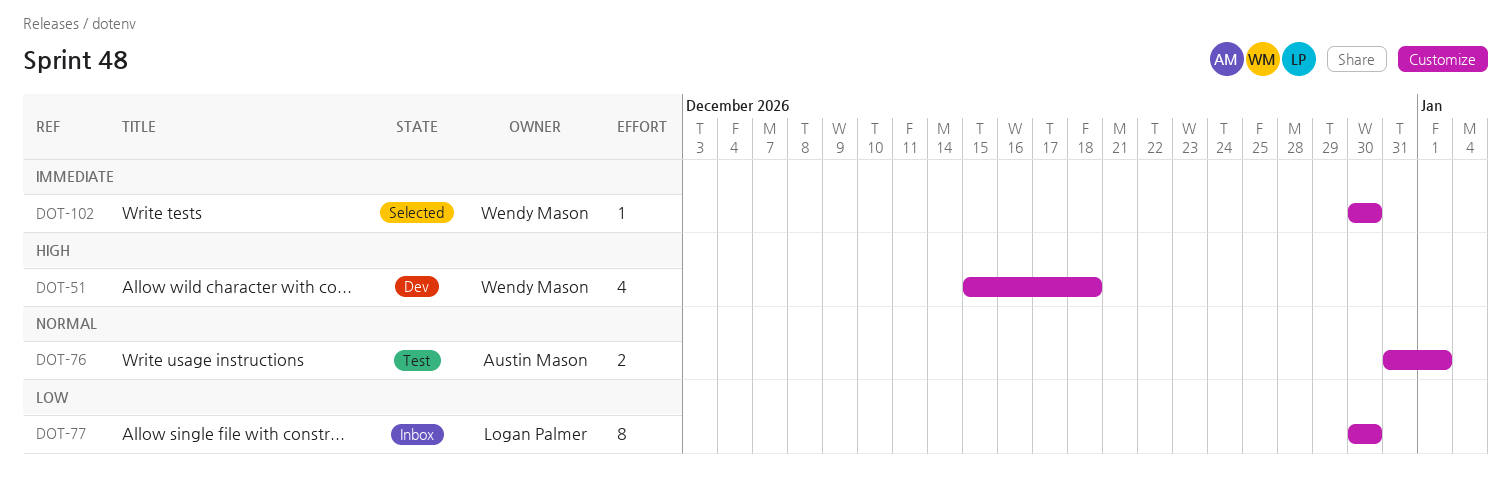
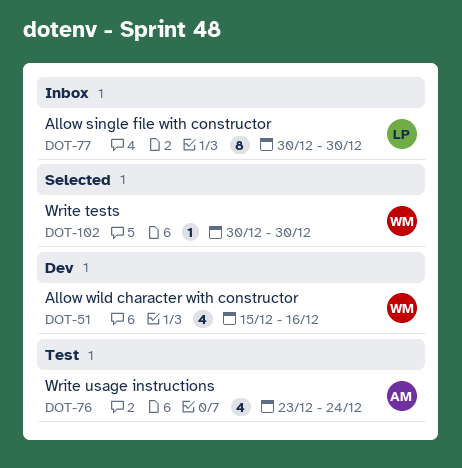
DOT-51, due: Dec 18 -> Dec 16
DOT-76, estimate: 2 -> 4
DOT-76, start: Dec 31 -> Dec 23
DOT-76, due: Jan 1 -> Dec 24

